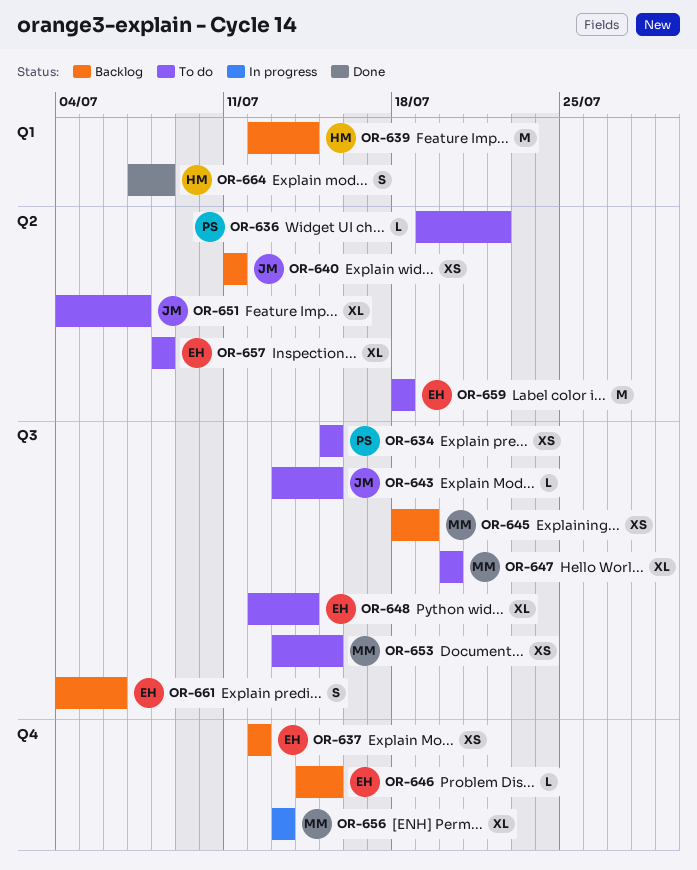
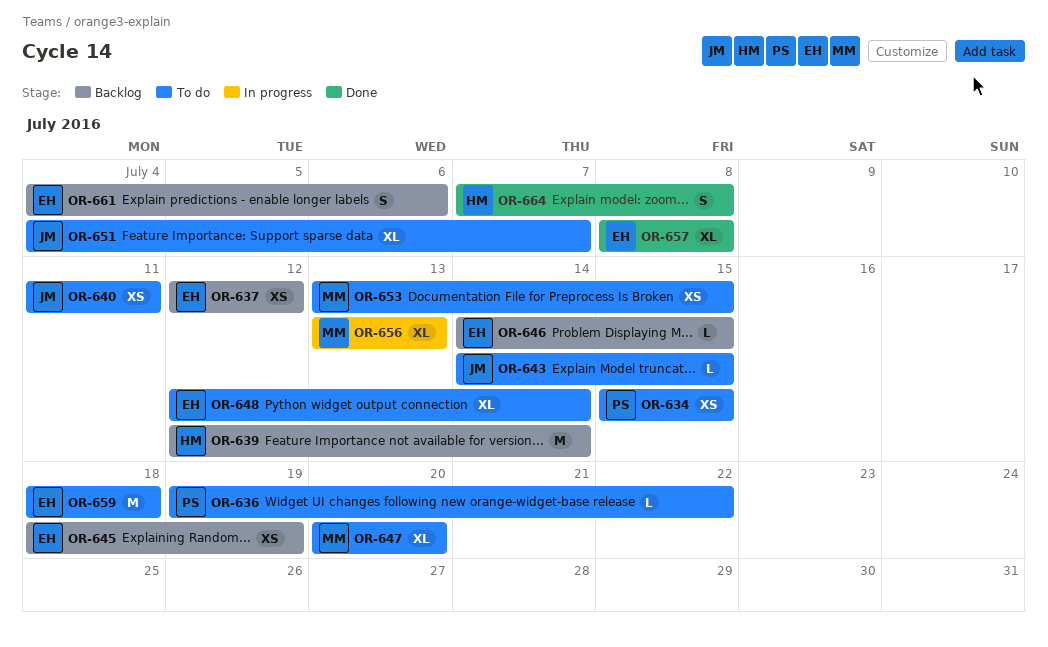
OR-640, status: Backlog -> To do
OR-643, start: Jul 13 -> Jul 14
OR-645, owner: MM -> EH
OR-657, status: To do -> Done

